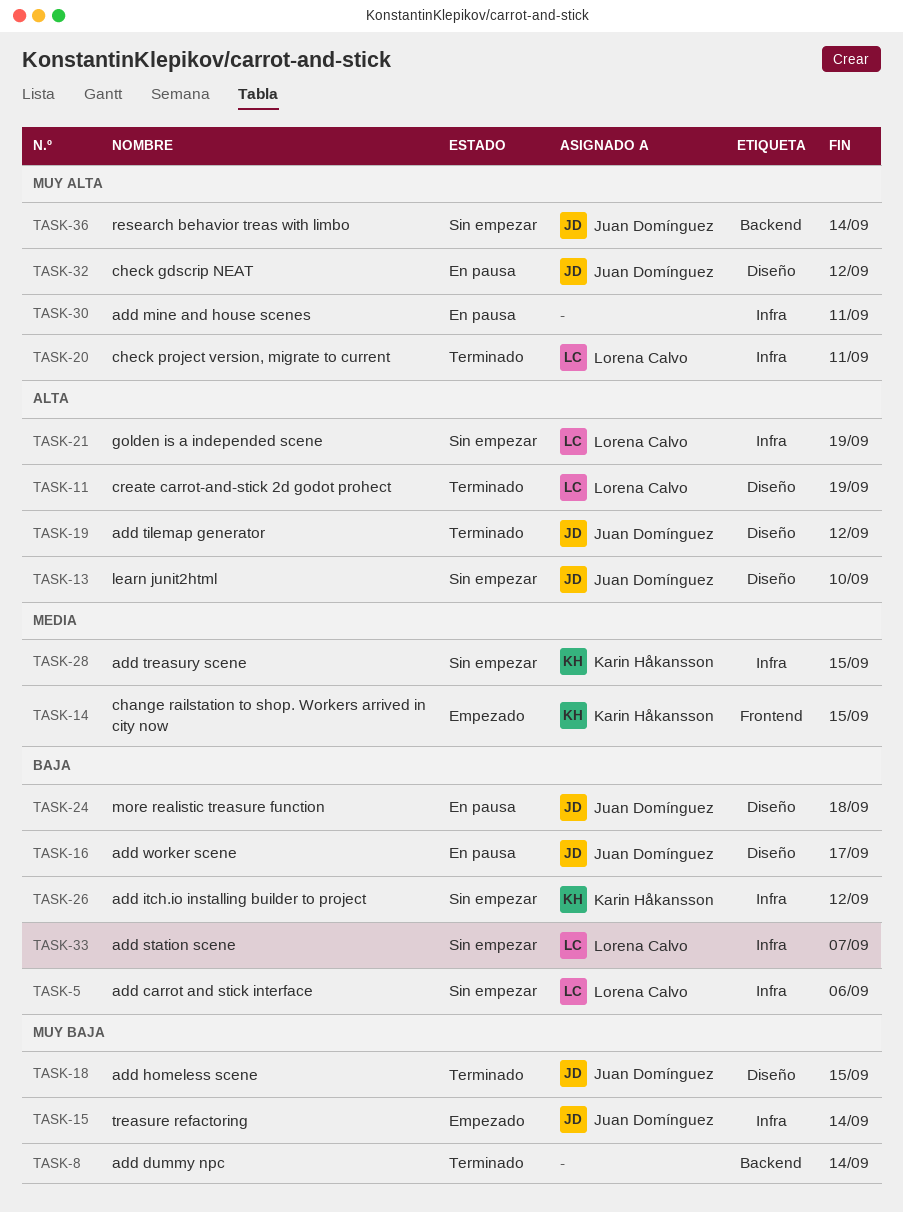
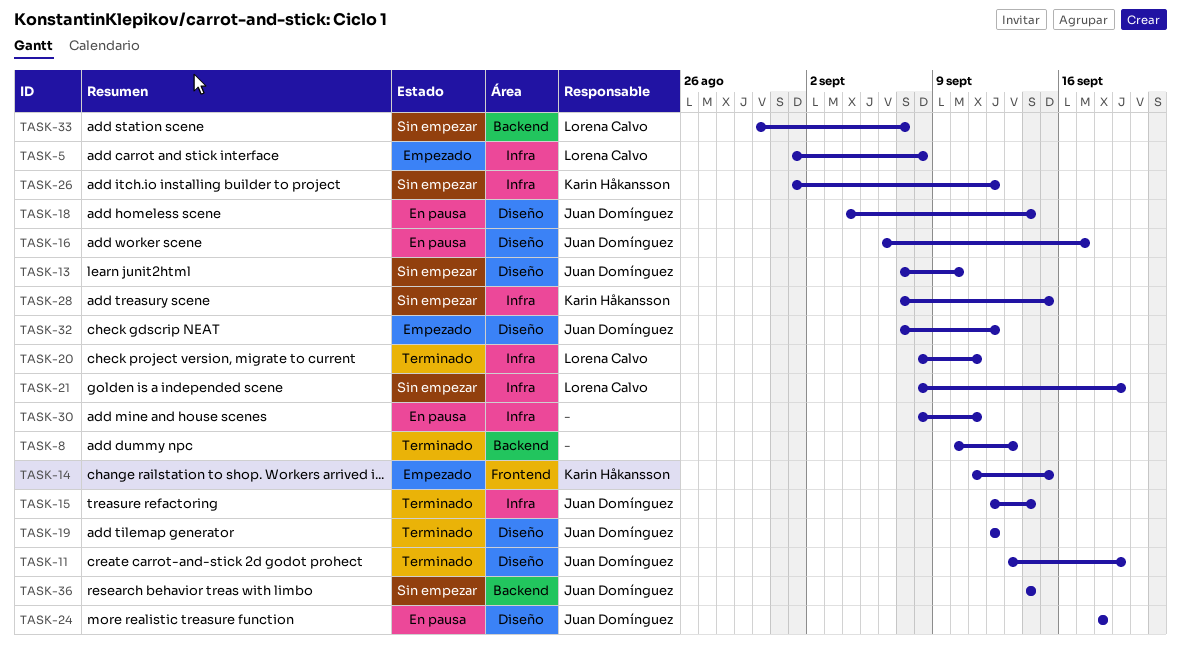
TASK-5, status: Sin empezar -> Empezado
TASK-5, due: Sep 6 -> Sep 8
TASK-8, due: Sep 14 -> Sep 13
TASK-11, owner: Lorena Calvo -> Juan Domínguez
TASK-15, status: Empezado -> Terminado
TASK-18, status: Terminado -> En pausa
TASK-18, due: Sep 15 -> Sep 14
TASK-32, status: En pausa -> Empezado
TASK-33, label: Infra -> Backend

